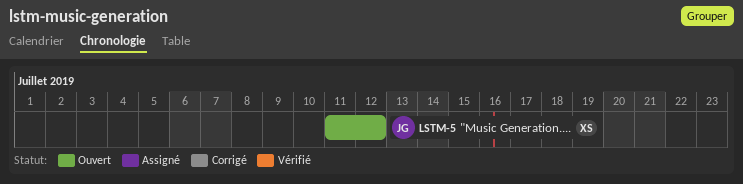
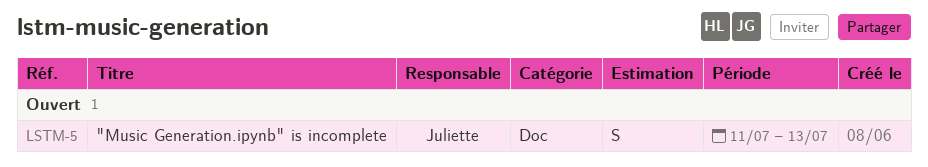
LSTM-5, estimate: XS -> S
LSTM-5, due: Jul 12 -> Jul 13

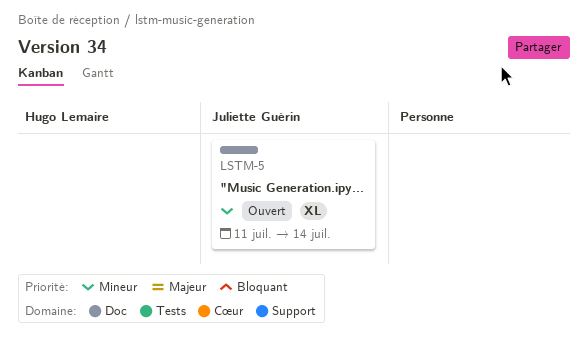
LSTM-5, estimate: S -> XL
LSTM-5, due: Jul 13 -> Jul 14

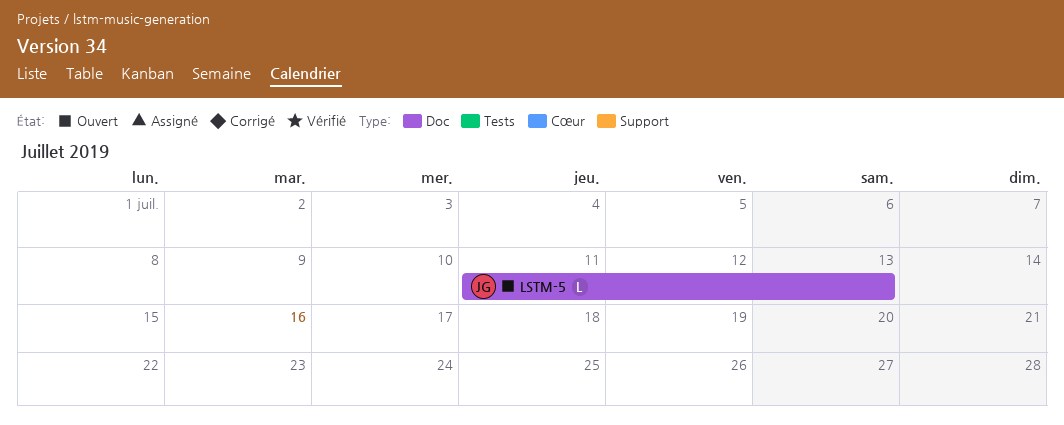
LSTM-5, estimate: XL -> L
LSTM-5, due: Jul 14 -> Jul 13

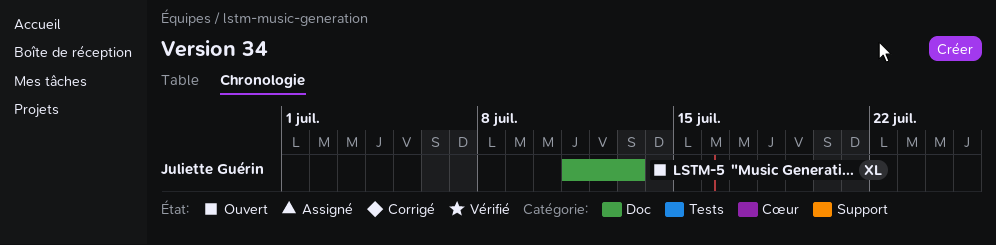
LSTM-5, estimate: L -> XL

